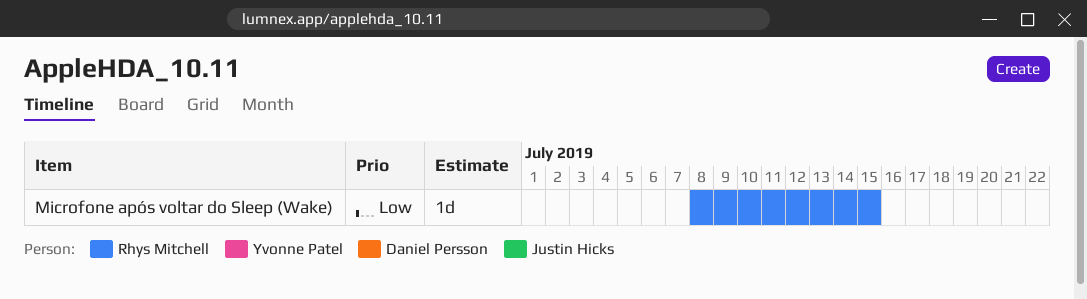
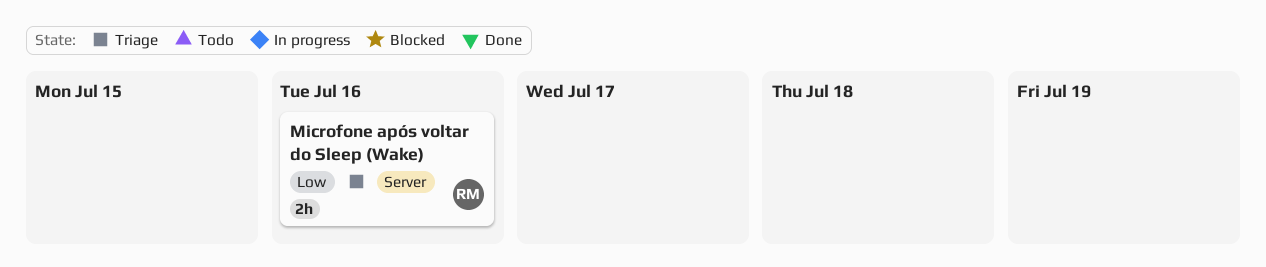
Microfone após voltar do Sleep (Wake), estimate: 1d -> 2h
Microfone após voltar do Sleep (Wake), due: Jul 15 -> Jul 16

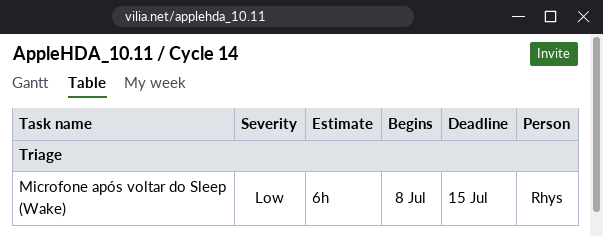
Microfone após voltar do Sleep (Wake), estimate: 2h -> 6h
Microfone após voltar do Sleep (Wake), due: Jul 16 -> Jul 15

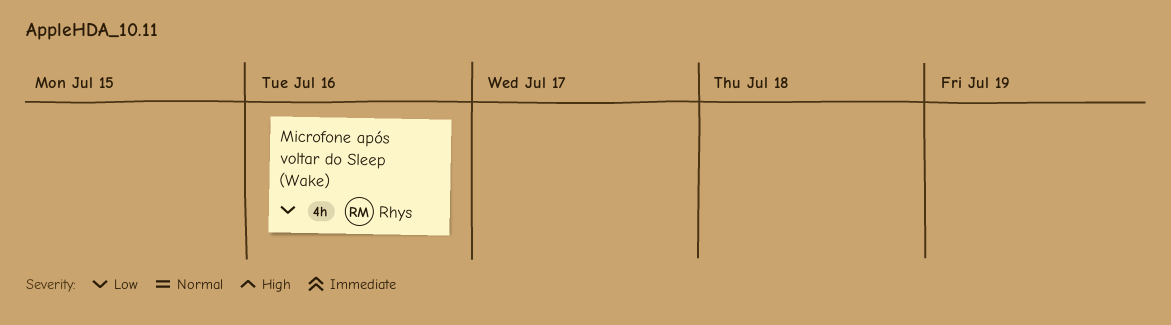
Microfone após voltar do Sleep (Wake), estimate: 6h -> 4h
Microfone após voltar do Sleep (Wake), due: Jul 15 -> Jul 16

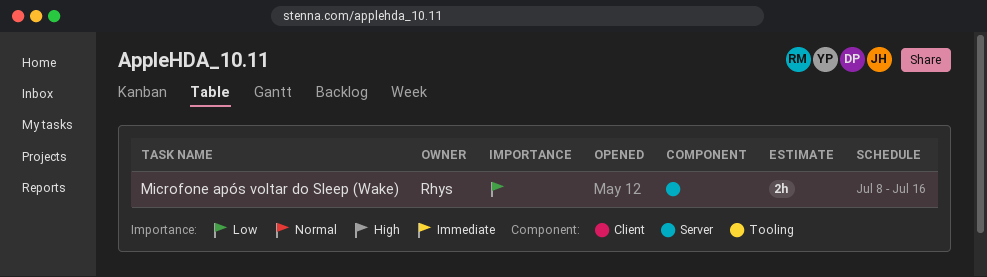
Microfone após voltar do Sleep (Wake), estimate: 4h -> 2h

